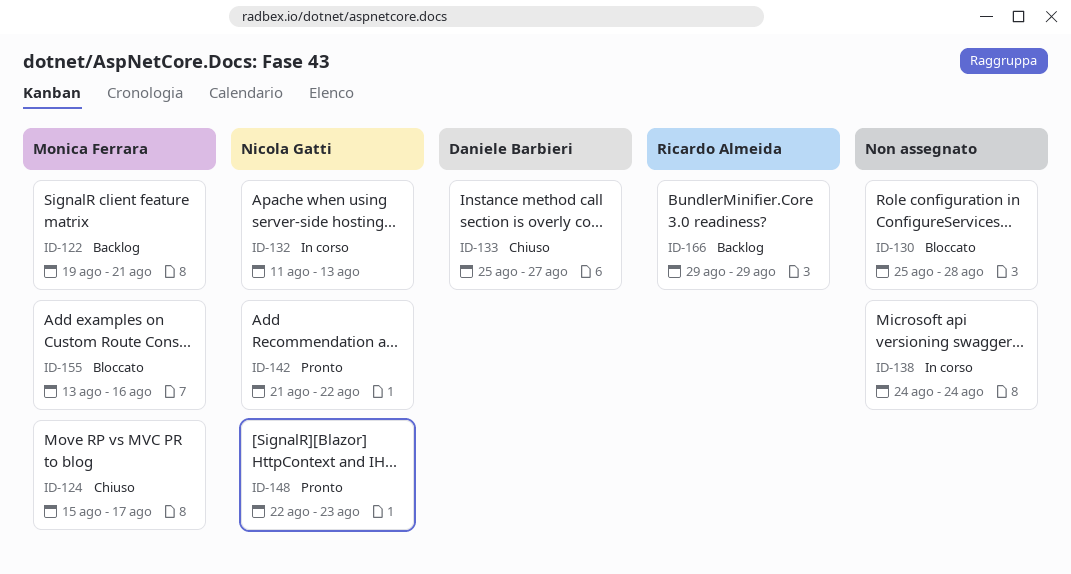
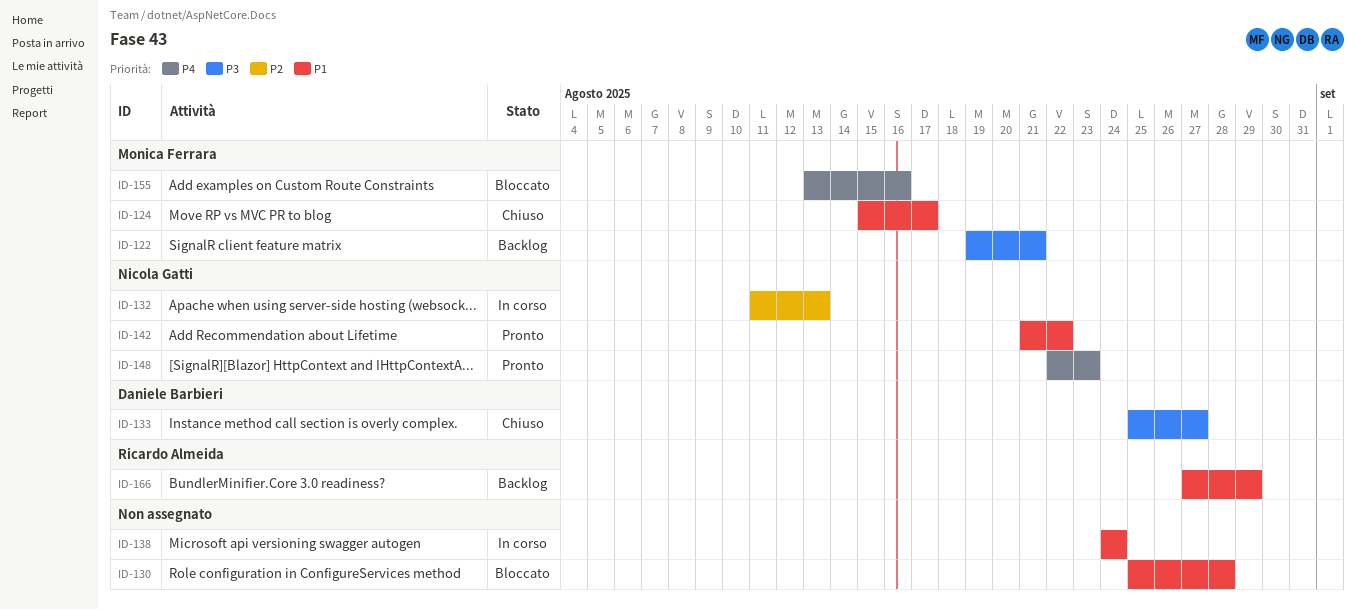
ID-166, start: Aug 29 -> Aug 27

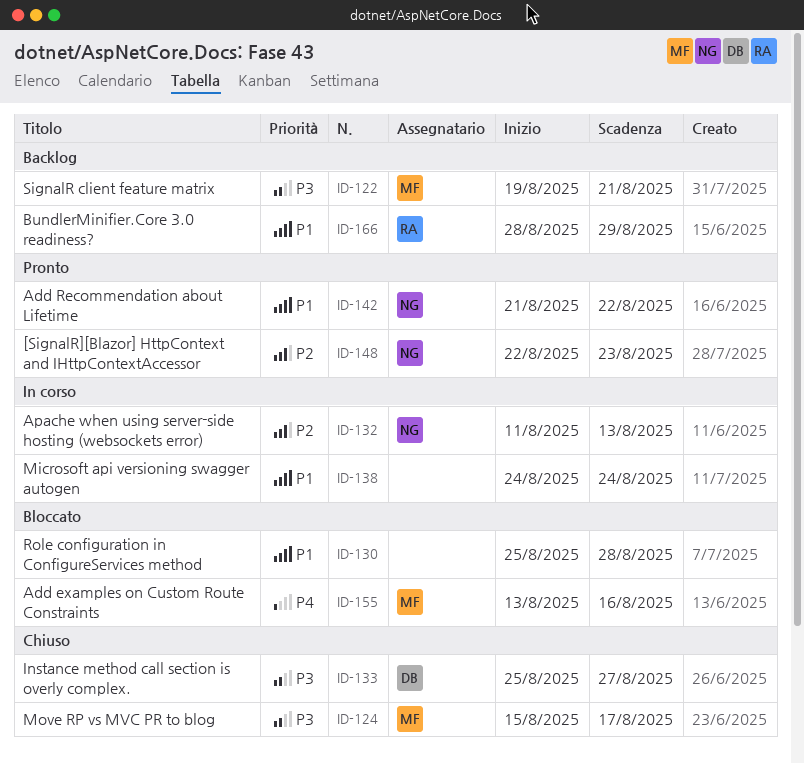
ID-124, priority: P1 -> P3
ID-148, priority: P4 -> P2
ID-166, start: Aug 27 -> Aug 28

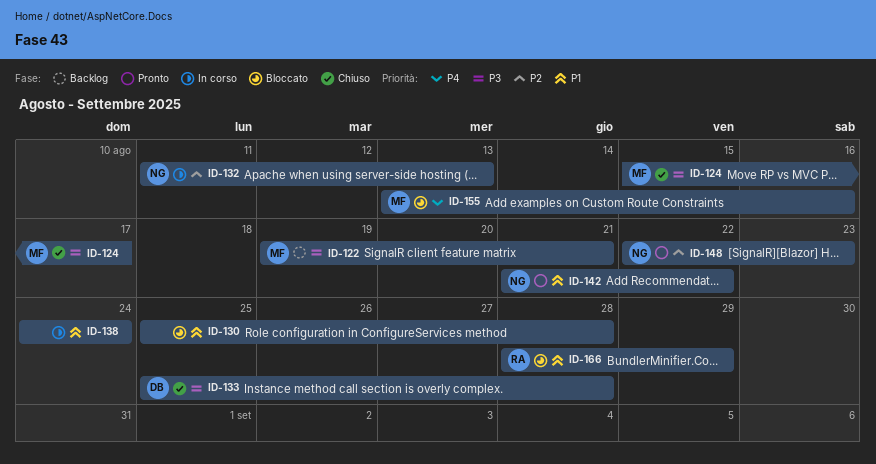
ID-133, due: Aug 27 -> Aug 28
ID-166, status: Backlog -> Bloccato

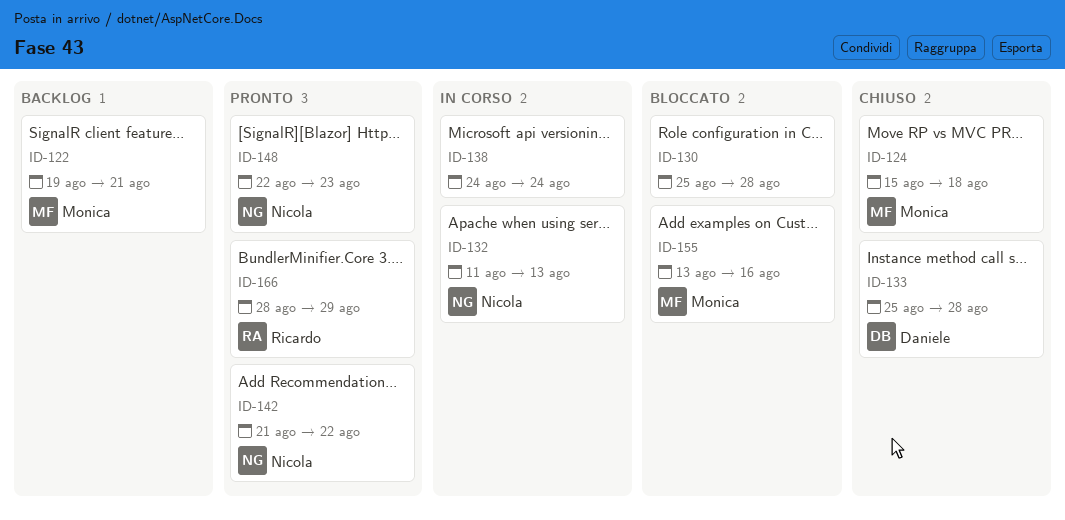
ID-124, due: Aug 17 -> Aug 18
ID-166, status: Bloccato -> Pronto

